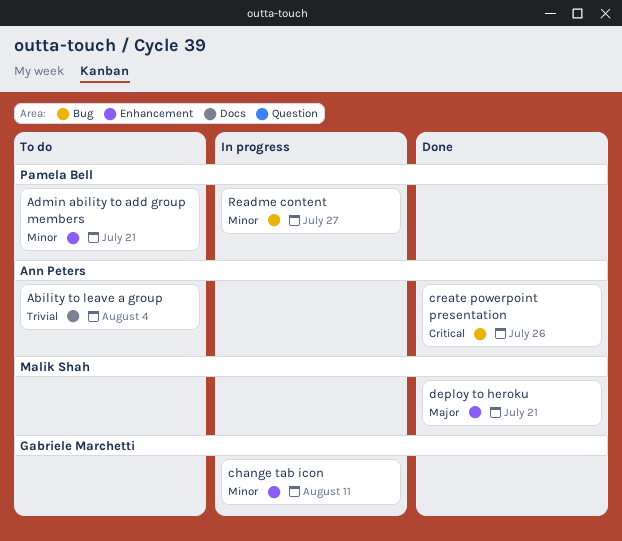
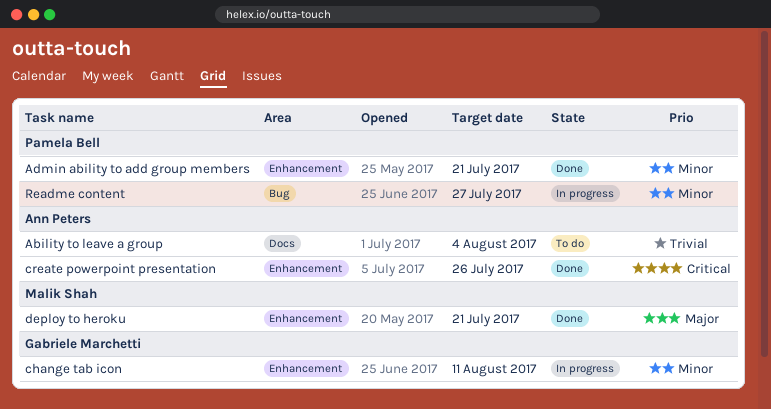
Admin ability to add group members, status: To do -> Done
create powerpoint presentation, label: Bug -> Enhancement

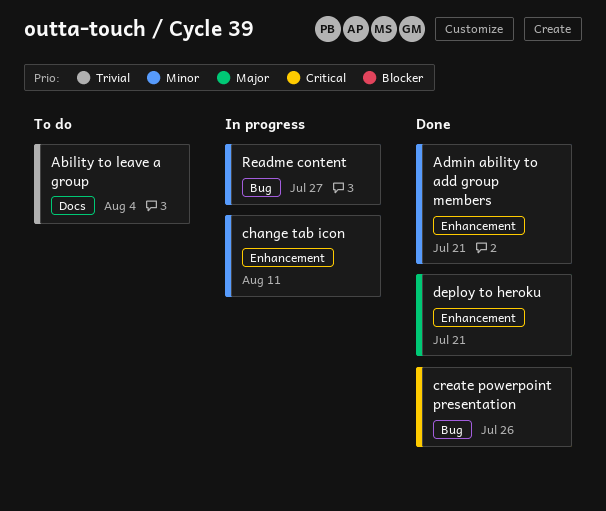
create powerpoint presentation, label: Enhancement -> Bug

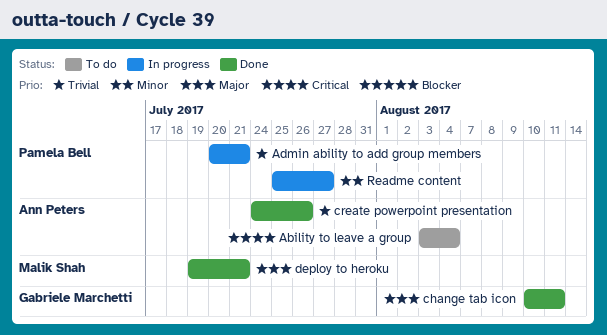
Ability to leave a group, priority: Trivial -> Critical
Admin ability to add group members, status: Done -> In progress
Admin ability to add group members, priority: Minor -> Trivial
change tab icon, status: In progress -> Done
change tab icon, priority: Minor -> Major
create powerpoint presentation, priority: Critical -> Trivial

